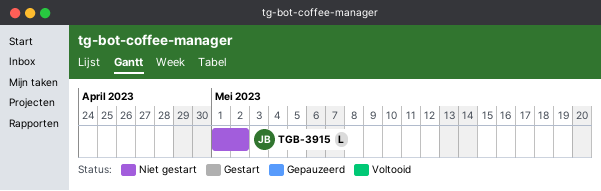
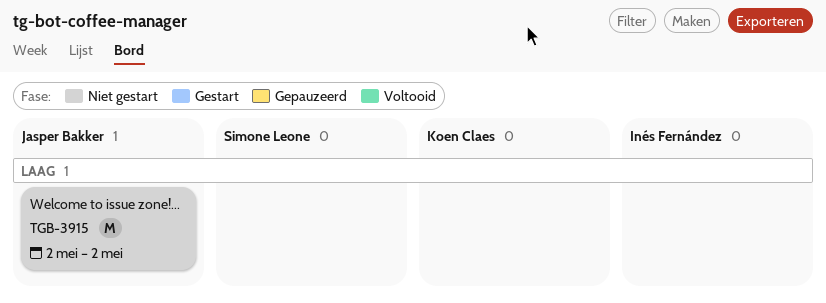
TGB-3915, estimate: L -> M
TGB-3915, start: May 1 -> May 2

